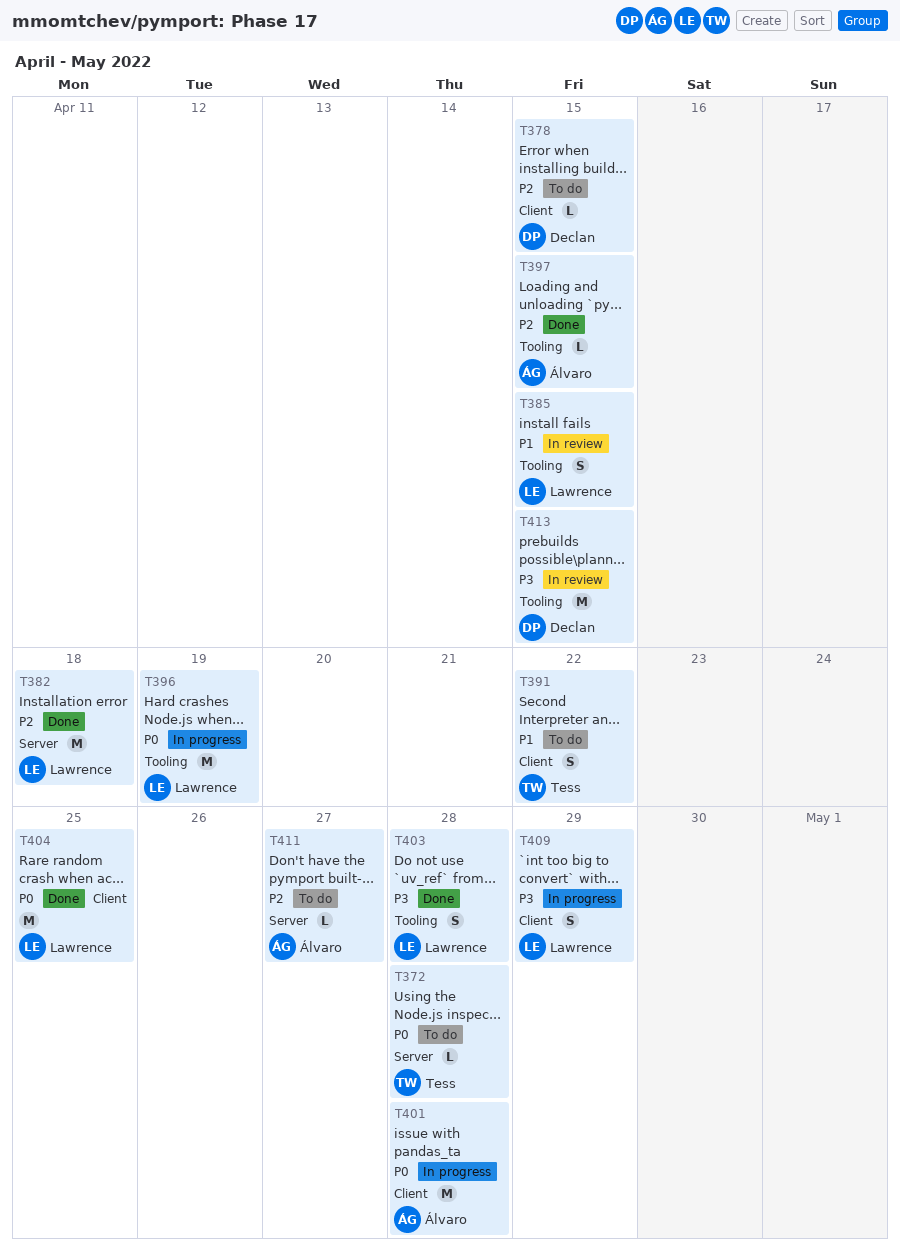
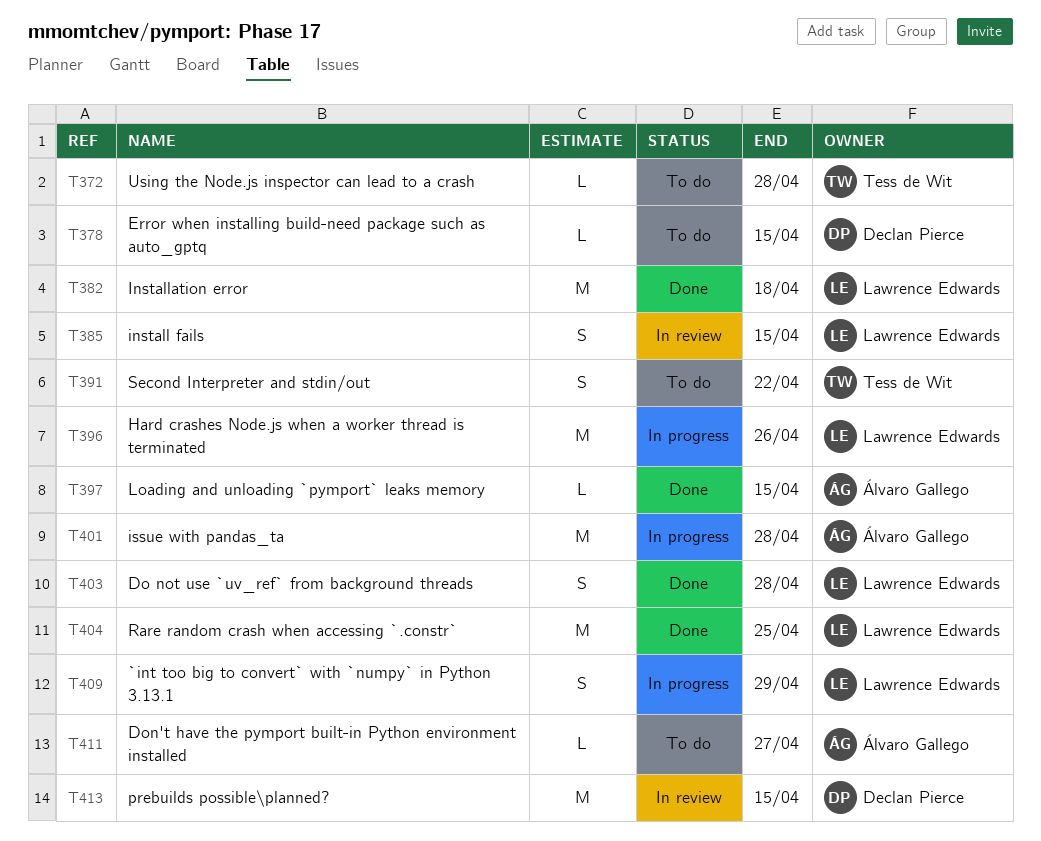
T396, due: Apr 19 -> Apr 26

